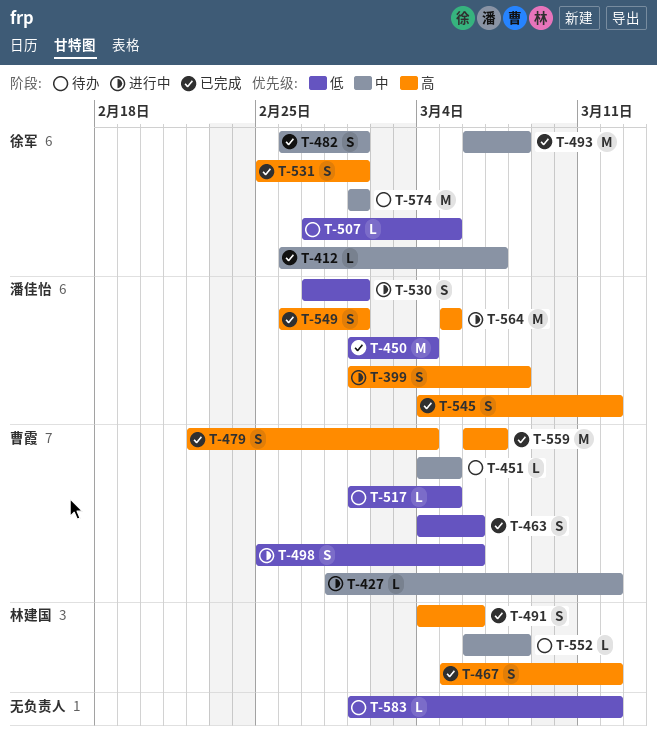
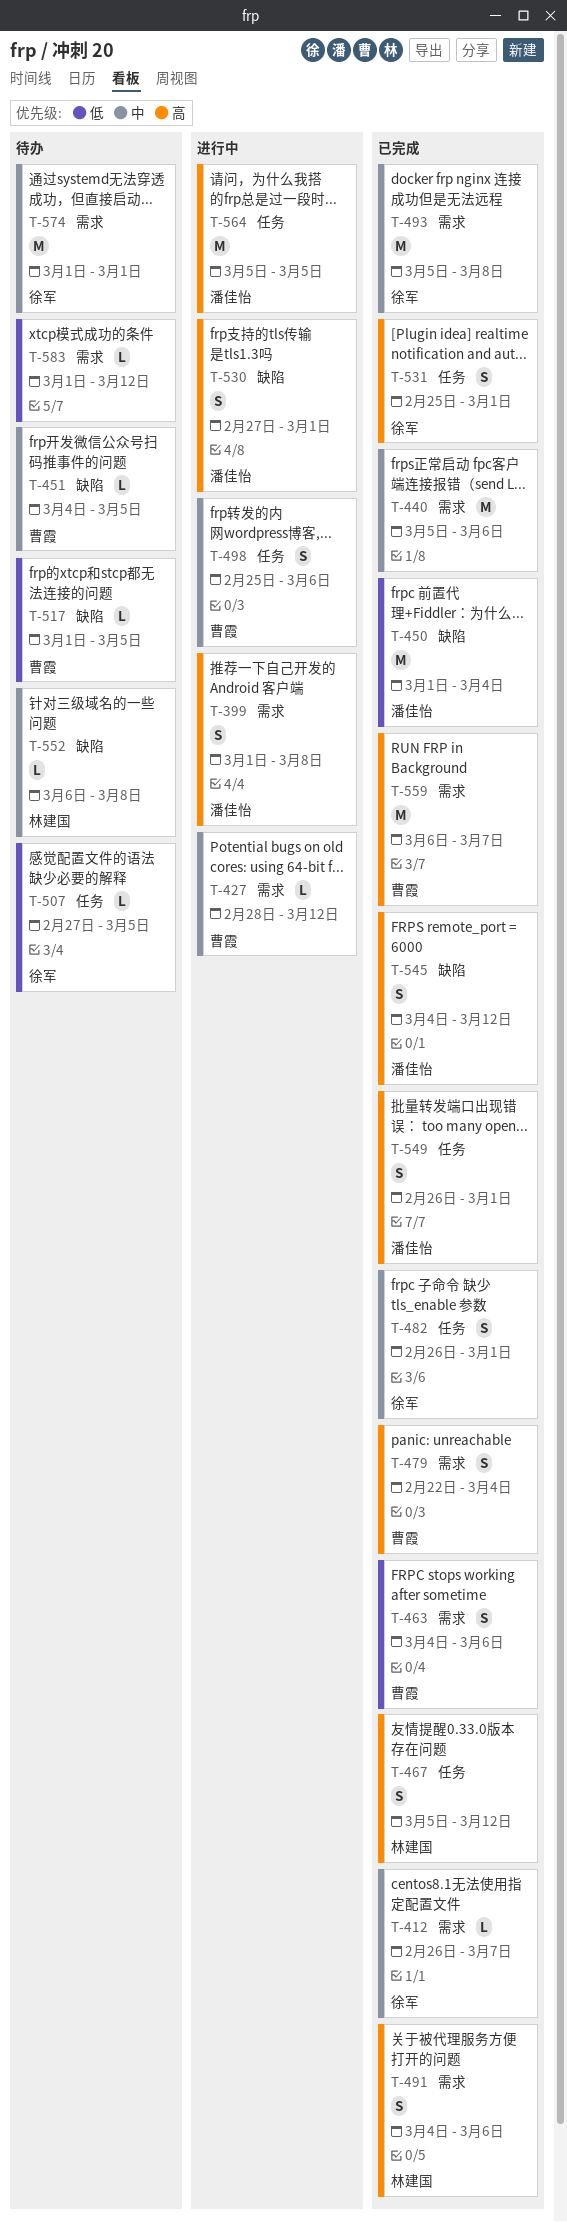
T-440: none -> present
T-493, start: Mar 6 -> Mar 5
T-498, priority: 低 -> 中
T-530, priority: 低 -> 高

